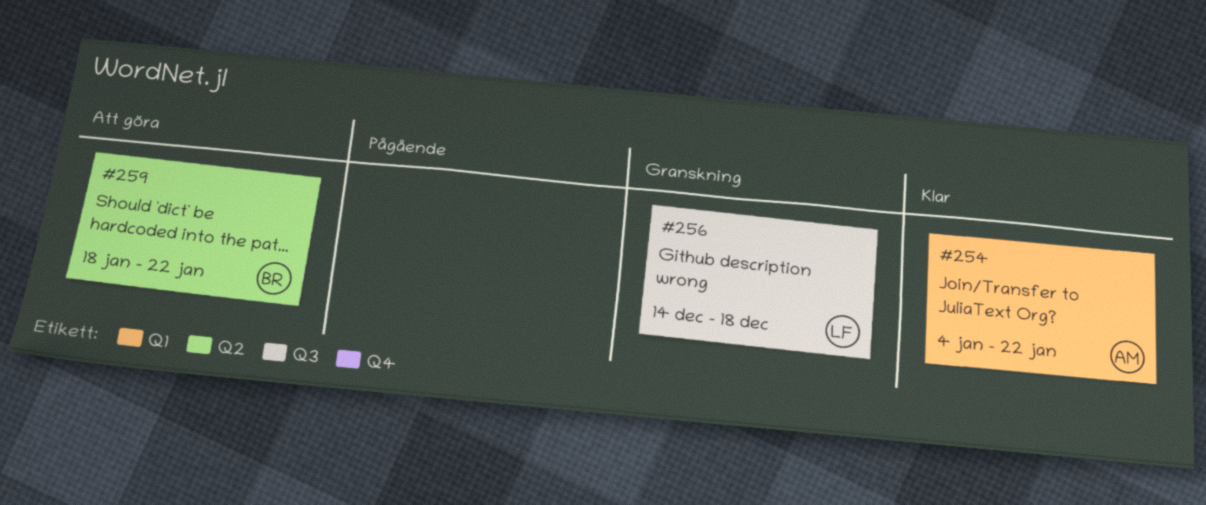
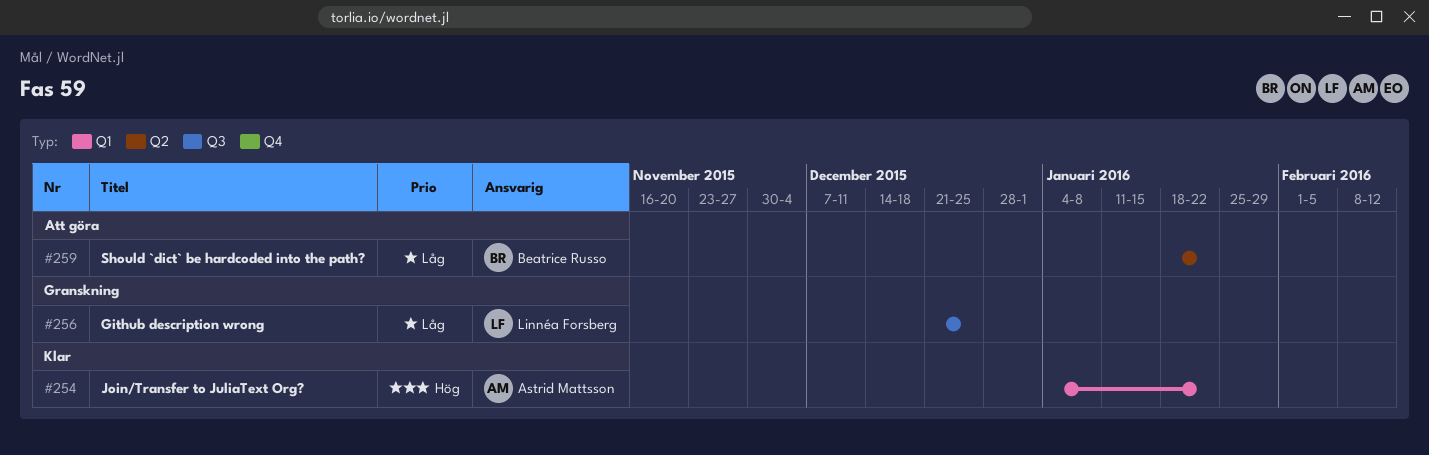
#256, start: Dec 14 -> Dec 21
#256, due: Dec 18 -> Dec 25

